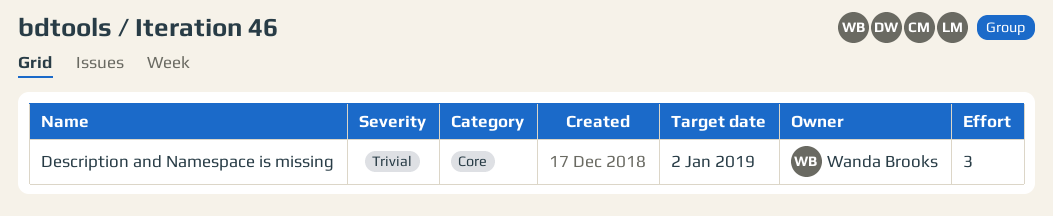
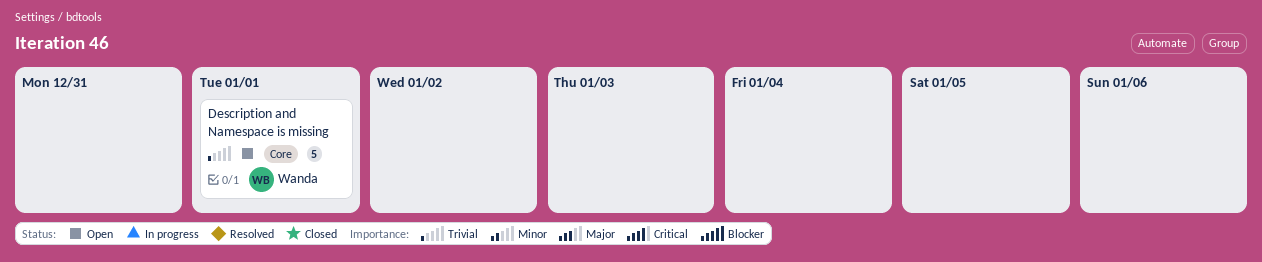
Description and Namespace is missing, estimate: 3 -> 5
Description and Namespace is missing, due: Jan 2 -> Jan 1

